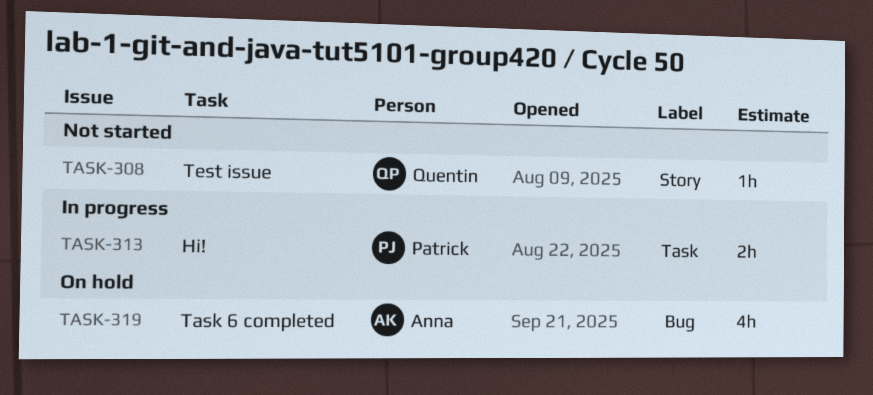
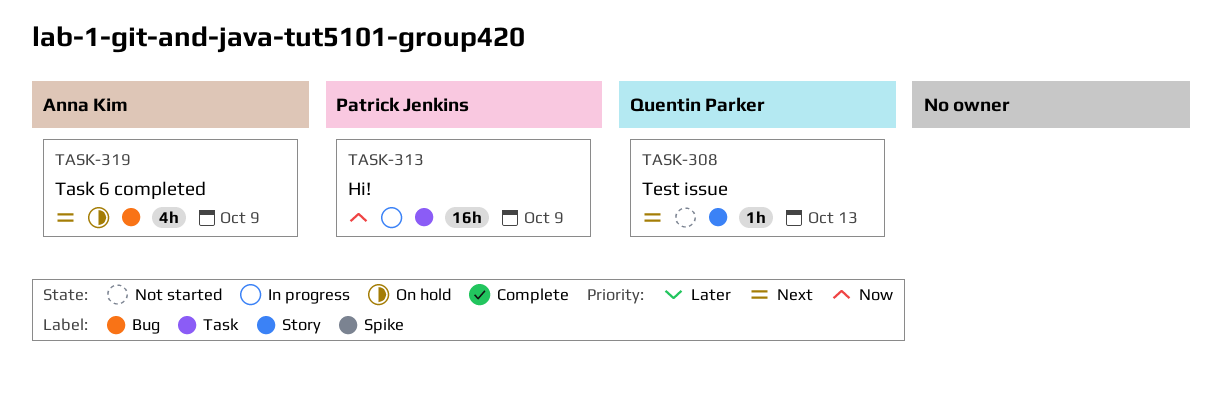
TASK-313, estimate: 2h -> 16h

